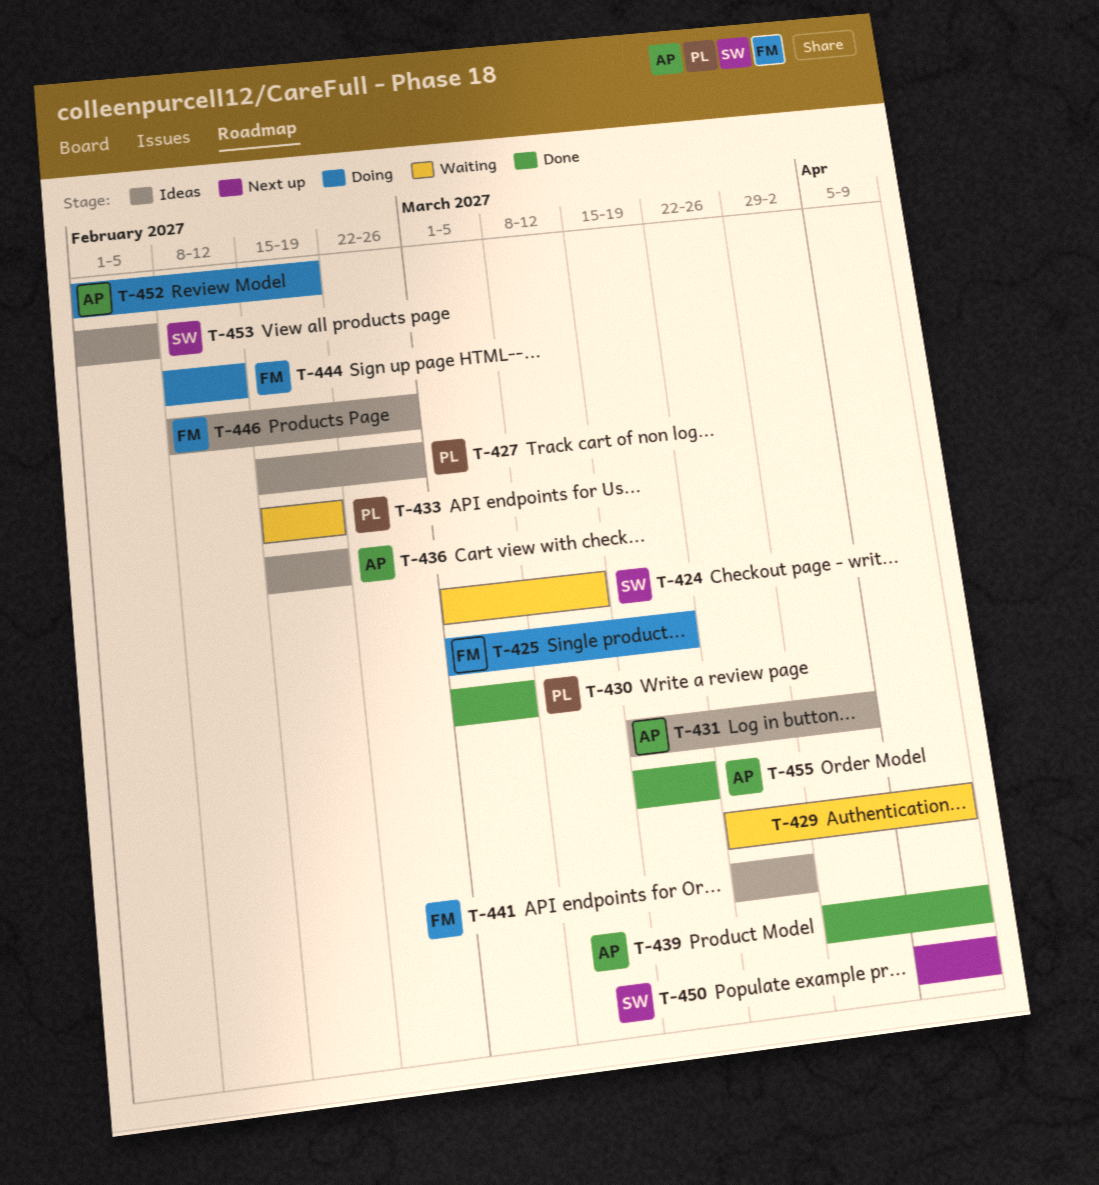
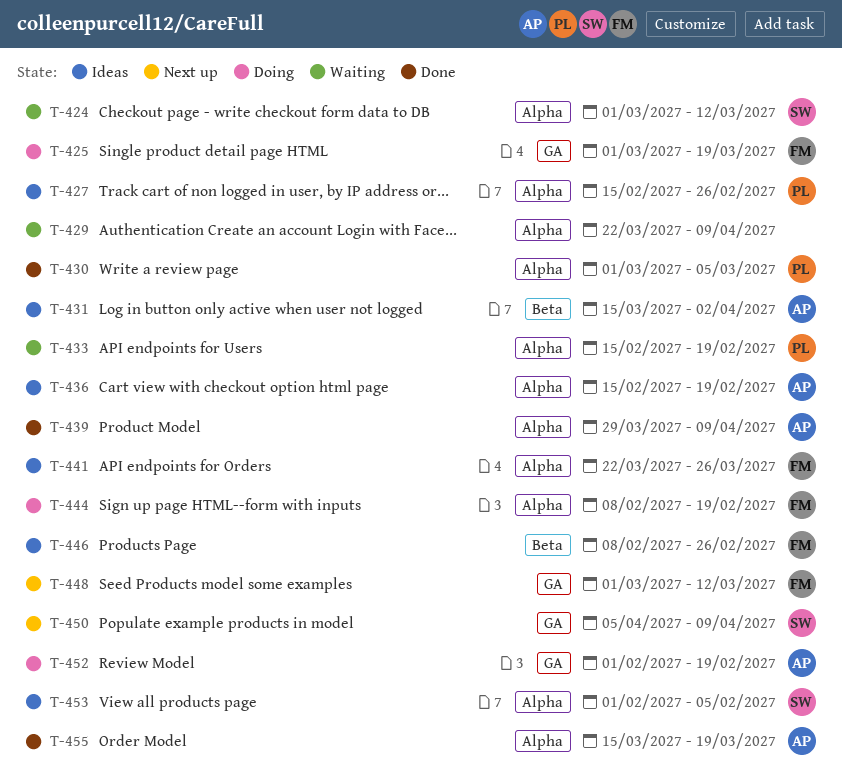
T-444, due: Feb 12 -> Feb 19
T-448: none -> present

